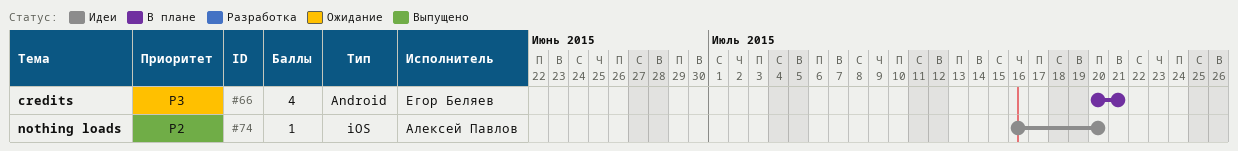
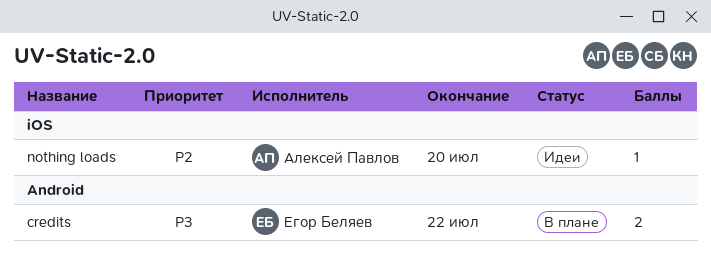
credits, estimate: 4 -> 2
credits, due: Jul 21 -> Jul 22

